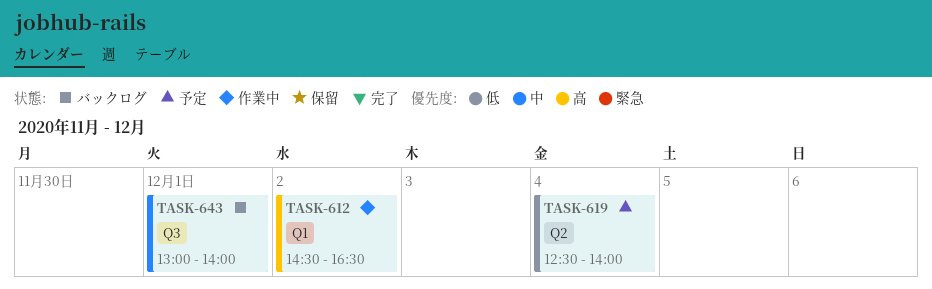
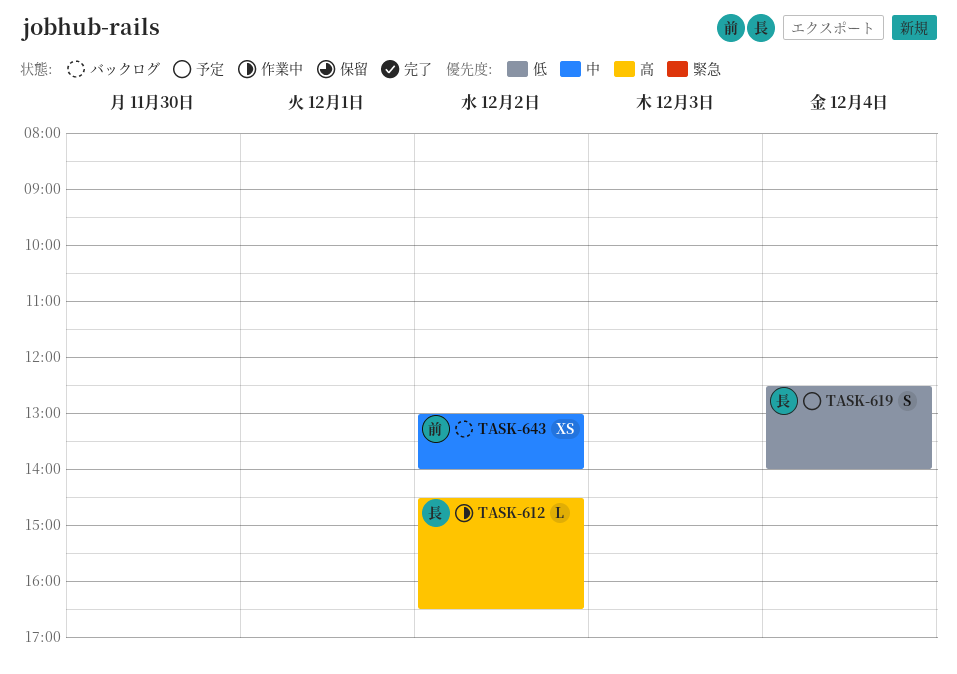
TASK-643, day: Dec 1 -> Dec 2

